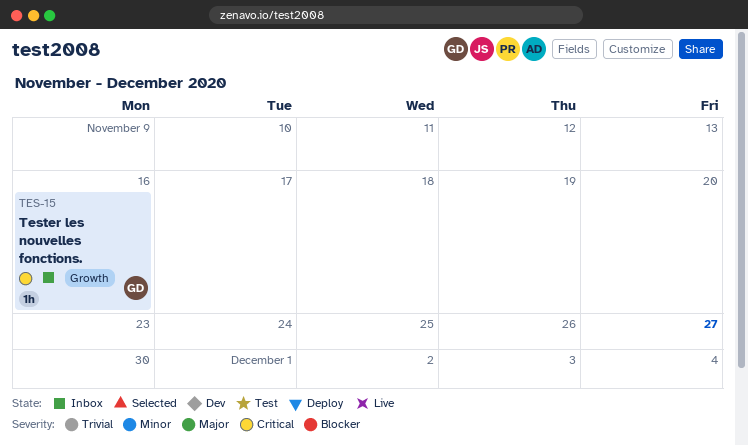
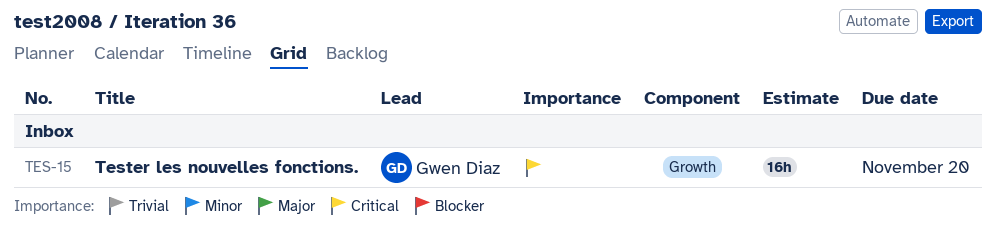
TES-15, estimate: 1h -> 16h
TES-15, due: Nov 16 -> Nov 20

